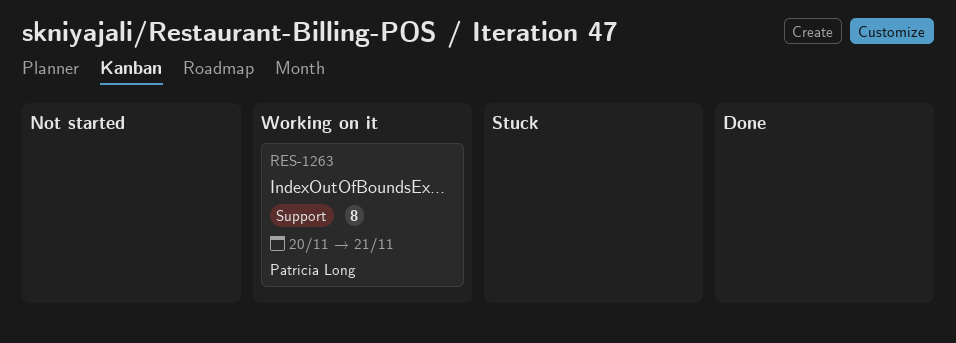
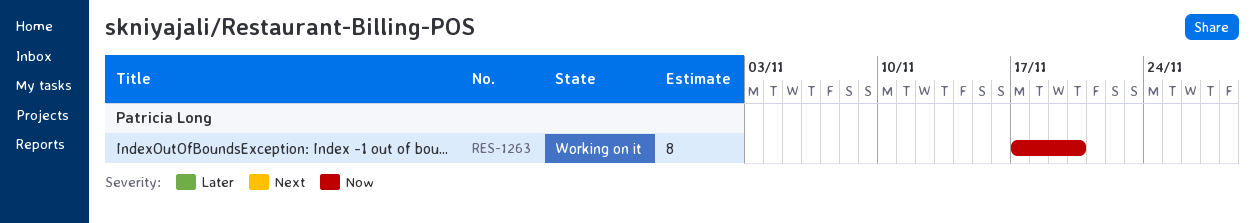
RES-1263, start: Nov 20 -> Nov 17
RES-1263, due: Nov 21 -> Nov 20

